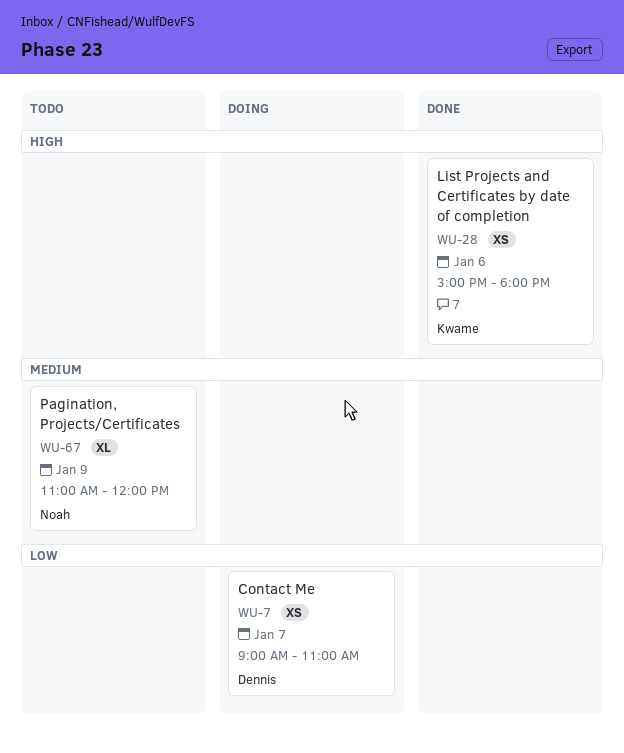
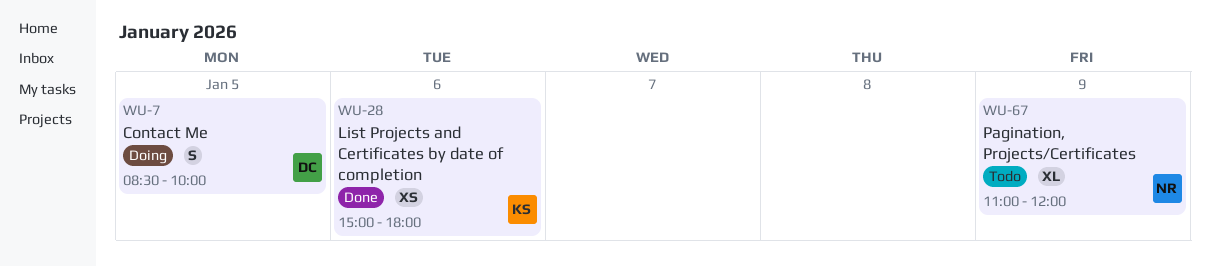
WU-7, estimate: XS -> S
WU-7, day: Jan 7 -> Jan 5
WU-7, begins: 09:00 -> 08:30
WU-7, ends: 11:00 -> 10:00

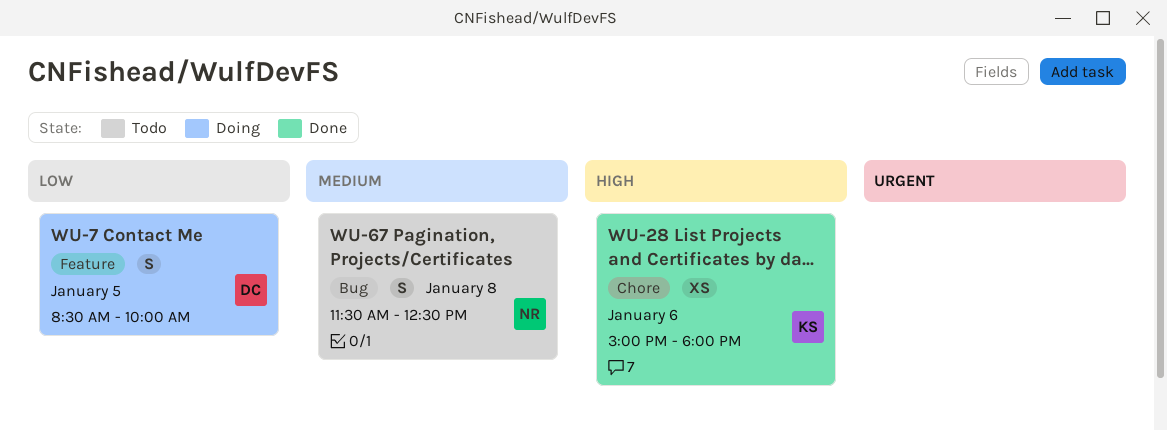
WU-67, estimate: XL -> S
WU-67, day: Jan 9 -> Jan 8
WU-67, begins: 11:00 -> 11:30
WU-67, ends: 12:00 -> 12:30

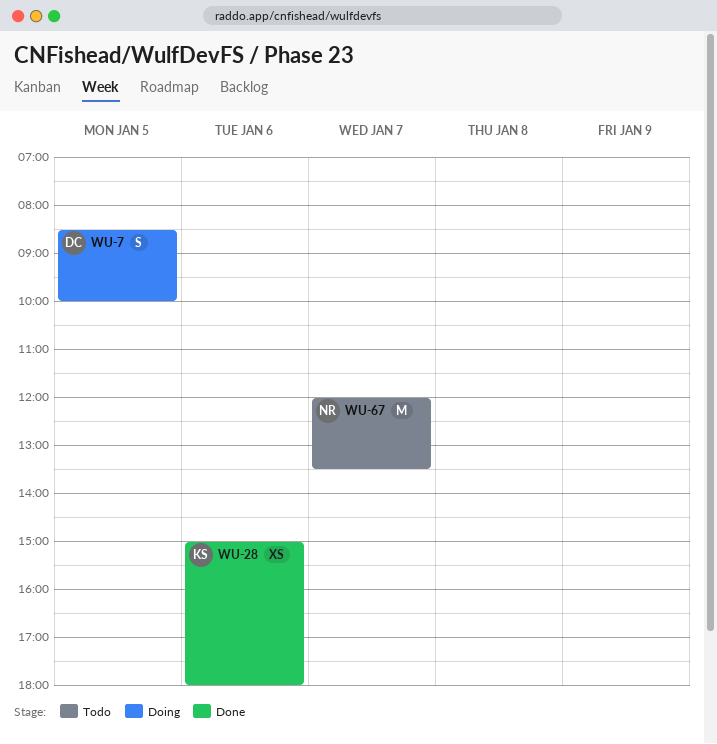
WU-67, estimate: S -> M
WU-67, day: Jan 8 -> Jan 7
WU-67, begins: 11:30 -> 12:00
WU-67, ends: 12:30 -> 13:30

